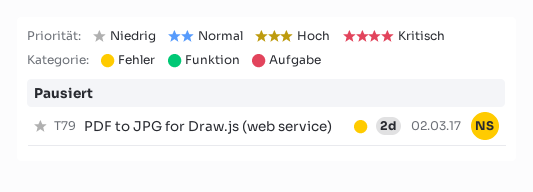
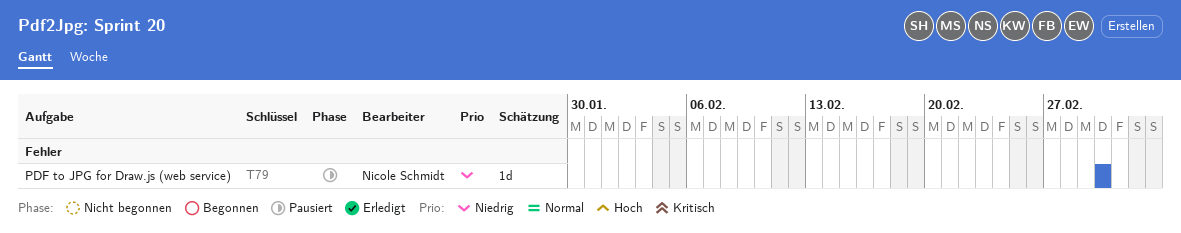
T79, estimate: 2d -> 1d

